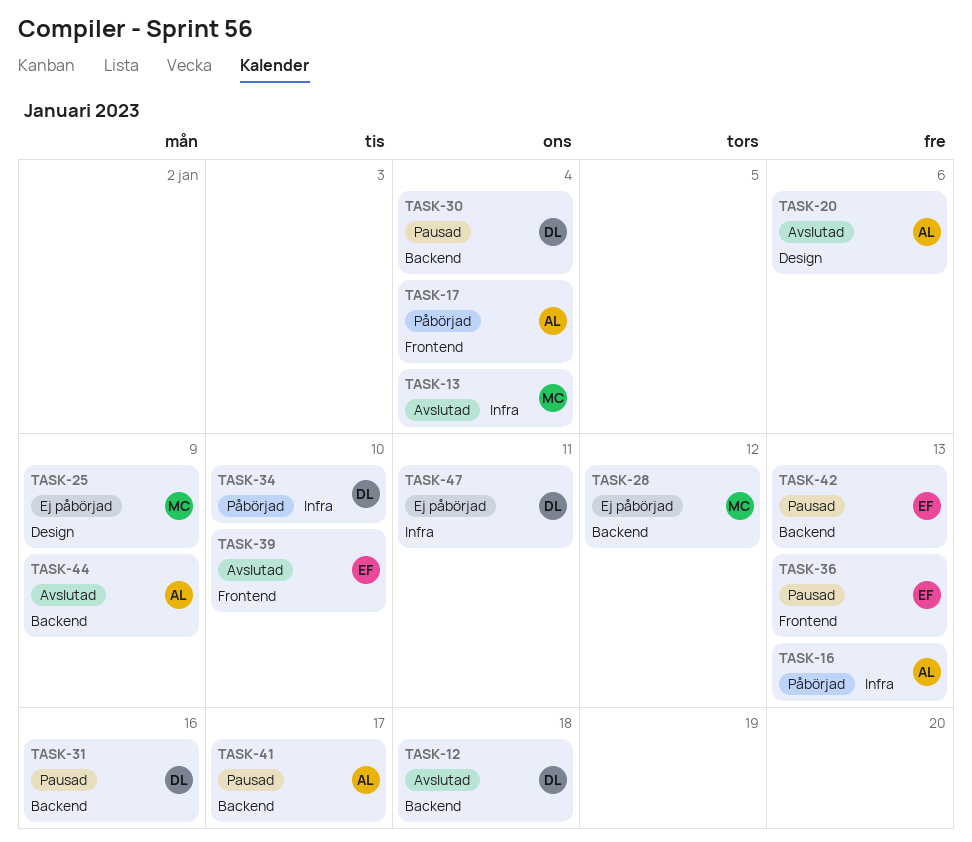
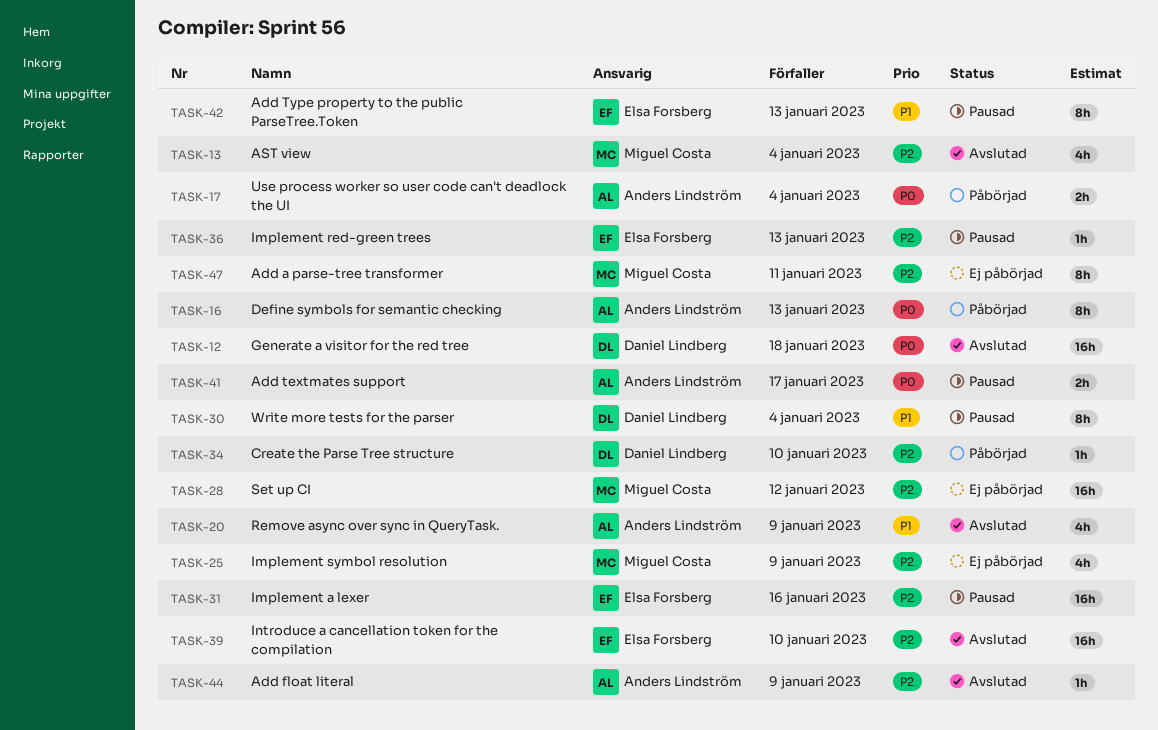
TASK-20, due: Jan 6 -> Jan 9
TASK-31, owner: Daniel Lindberg -> Elsa Forsberg
TASK-47, owner: Daniel Lindberg -> Miguel Costa

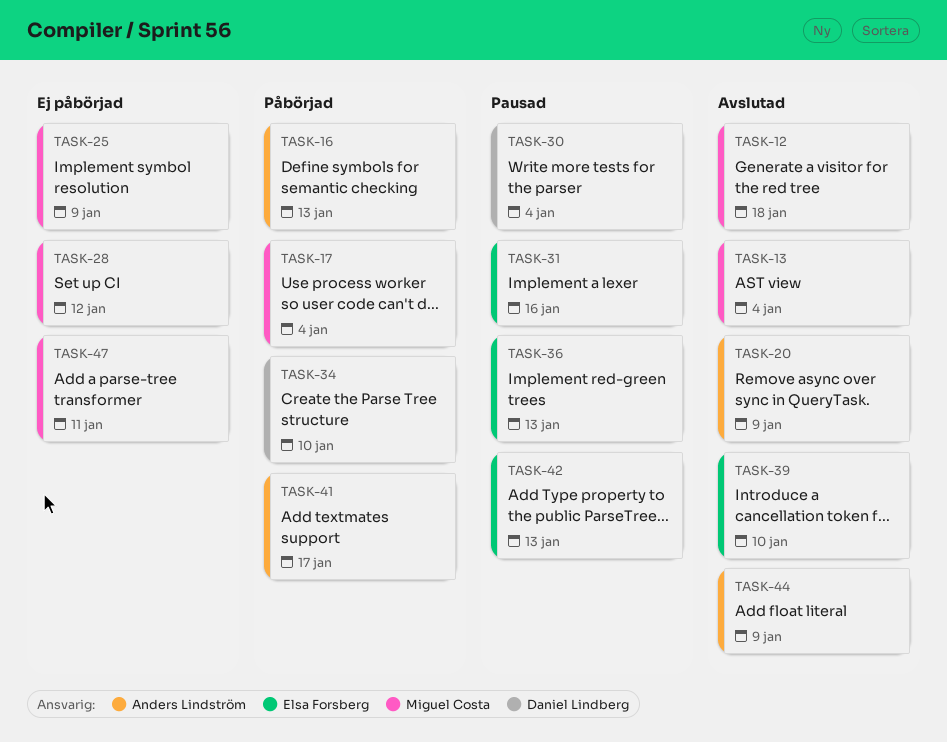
TASK-12, owner: Daniel Lindberg -> Miguel Costa
TASK-17, owner: Anders Lindström -> Miguel Costa
TASK-41, status: Pausad -> Påbörjad

